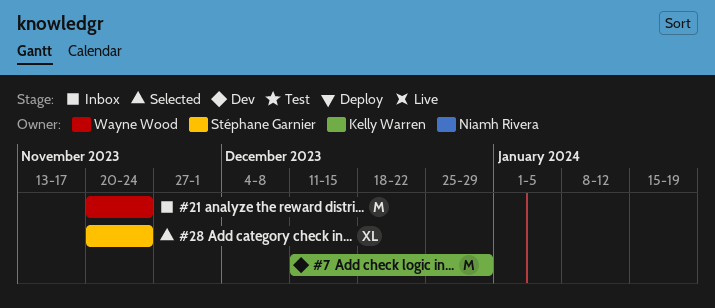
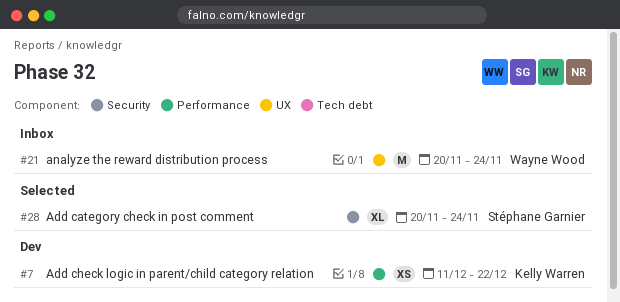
#7, estimate: M -> XS
#7, due: Dec 29 -> Dec 22

